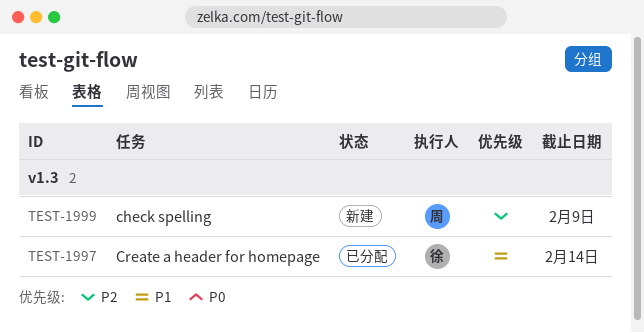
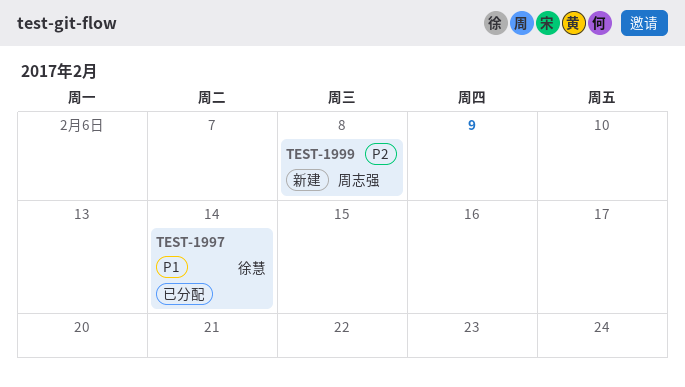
TEST-1999, due: Feb 9 -> Feb 8

